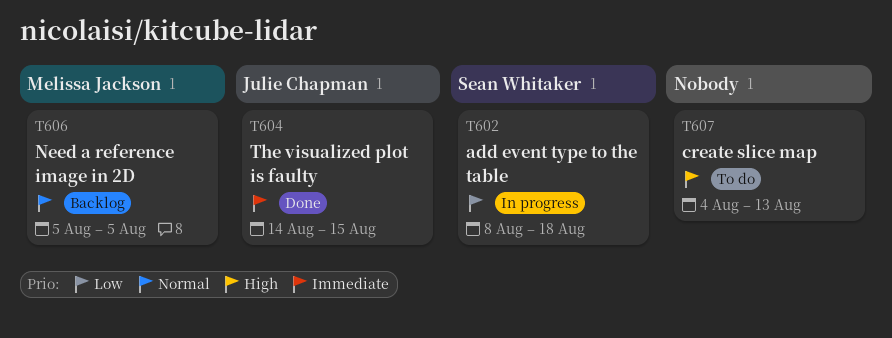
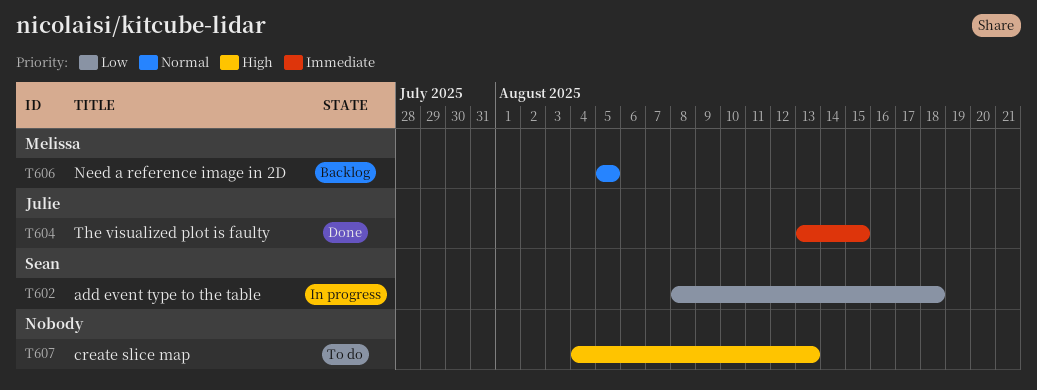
T604, start: Aug 14 -> Aug 13

